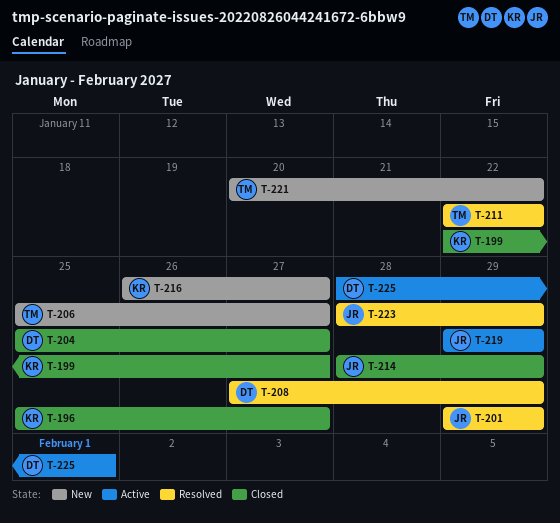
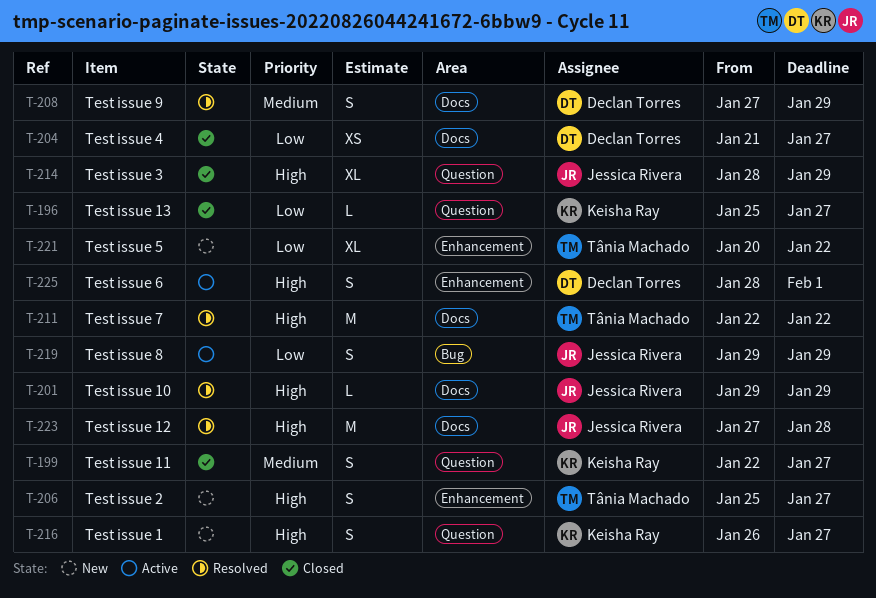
T-204, start: Jan 25 -> Jan 21
T-223, start: Jan 28 -> Jan 27
T-223, due: Jan 29 -> Jan 28

